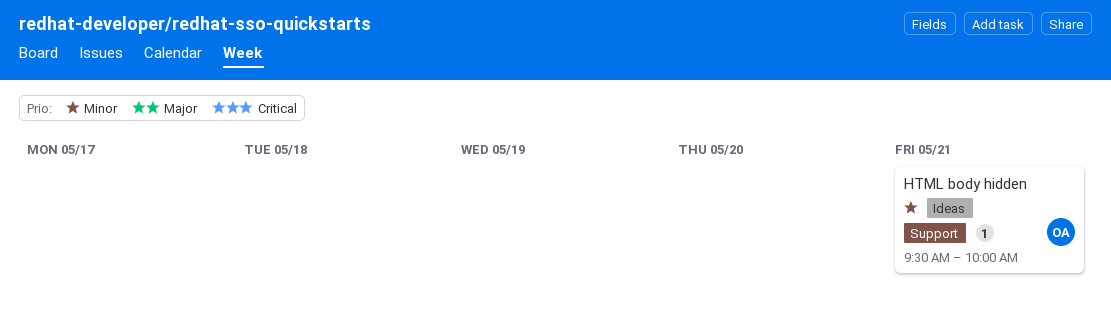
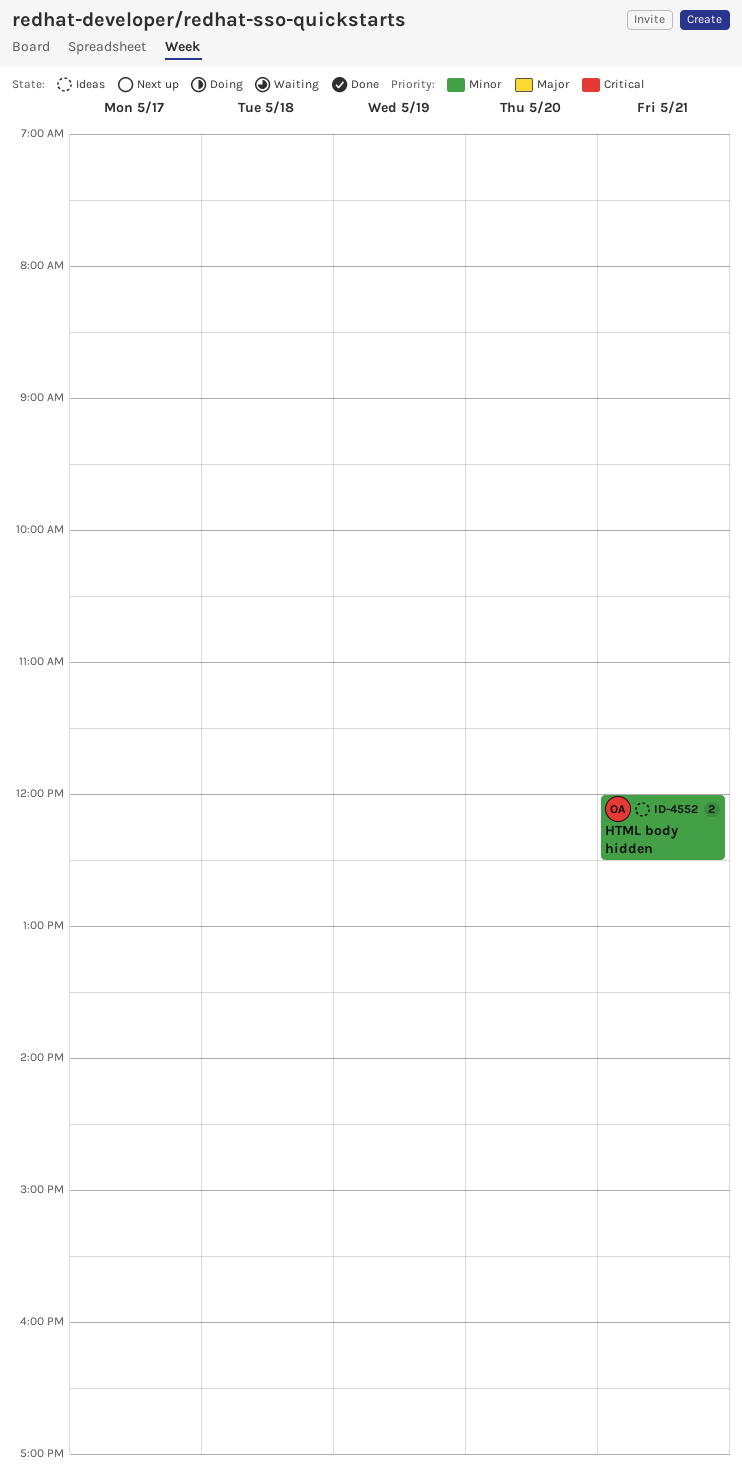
HTML body hidden, estimate: 1 -> 2
HTML body hidden, begins: 09:30 -> 12:00
HTML body hidden, ends: 10:00 -> 12:30

